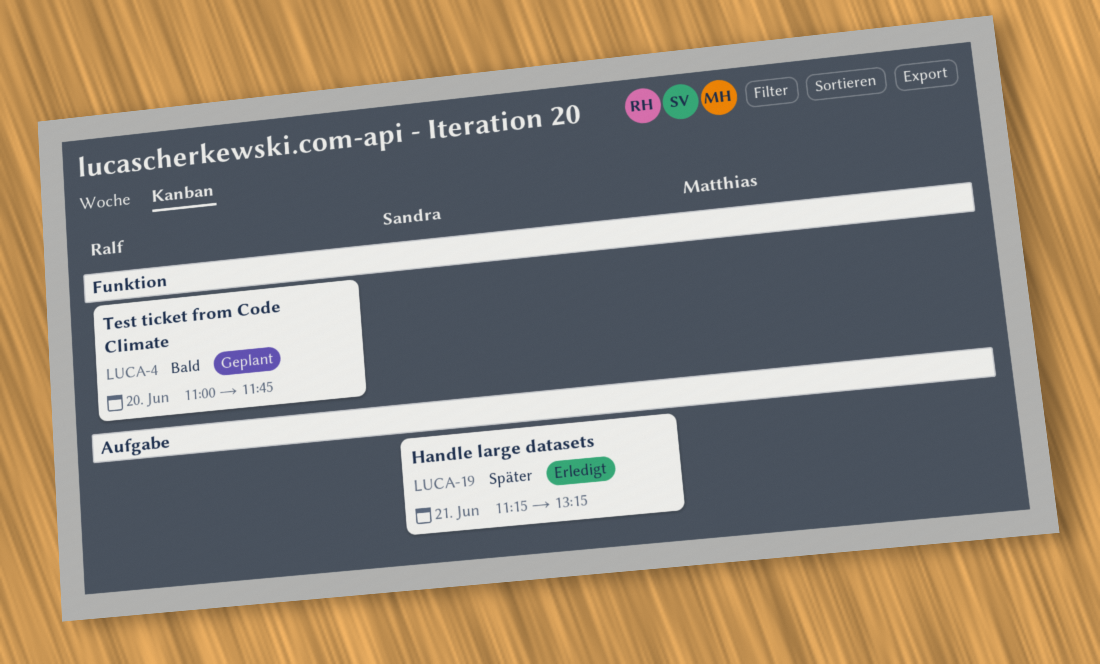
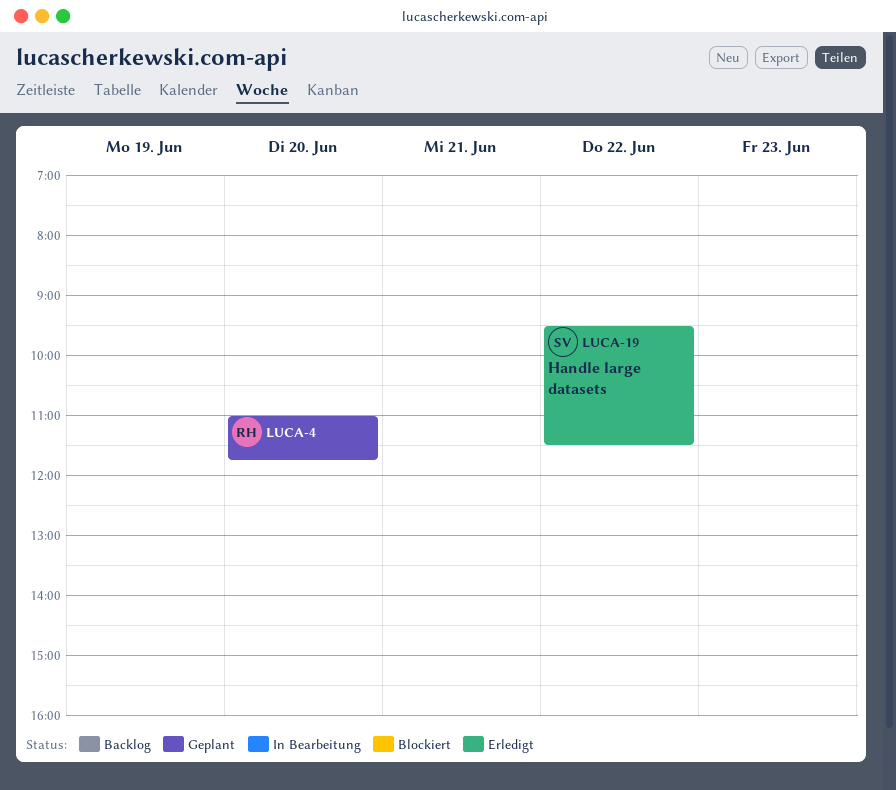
LUCA-19, day: Jun 21 -> Jun 22
LUCA-19, begins: 11:15 -> 09:30
LUCA-19, ends: 13:15 -> 11:30

